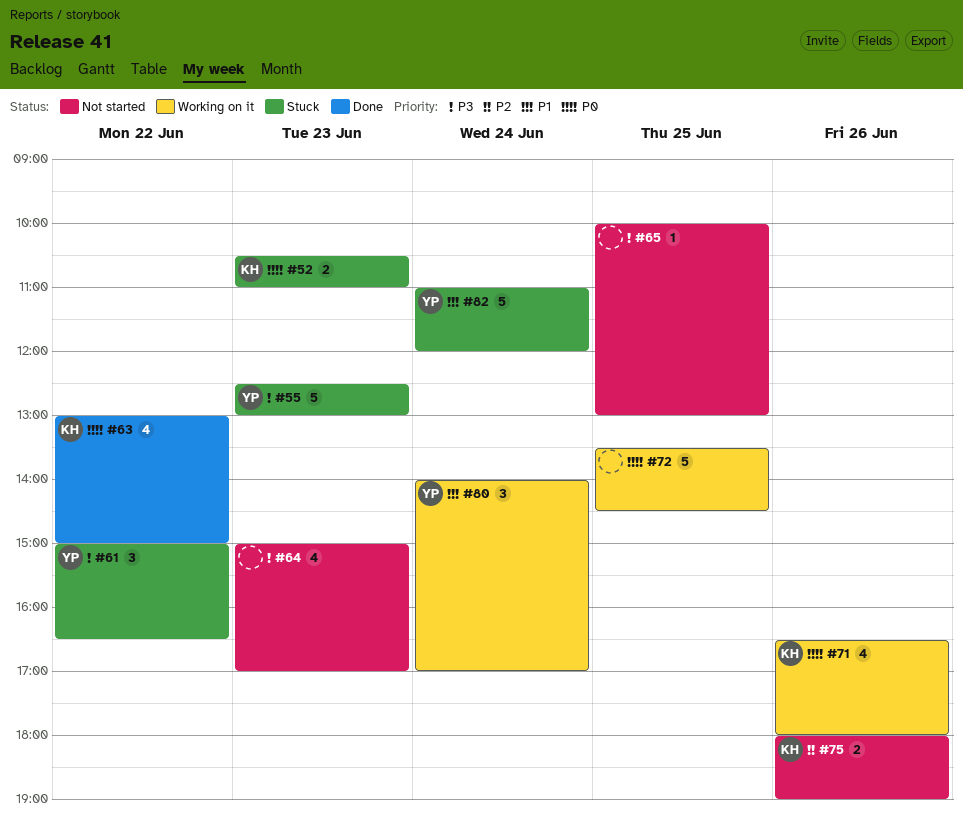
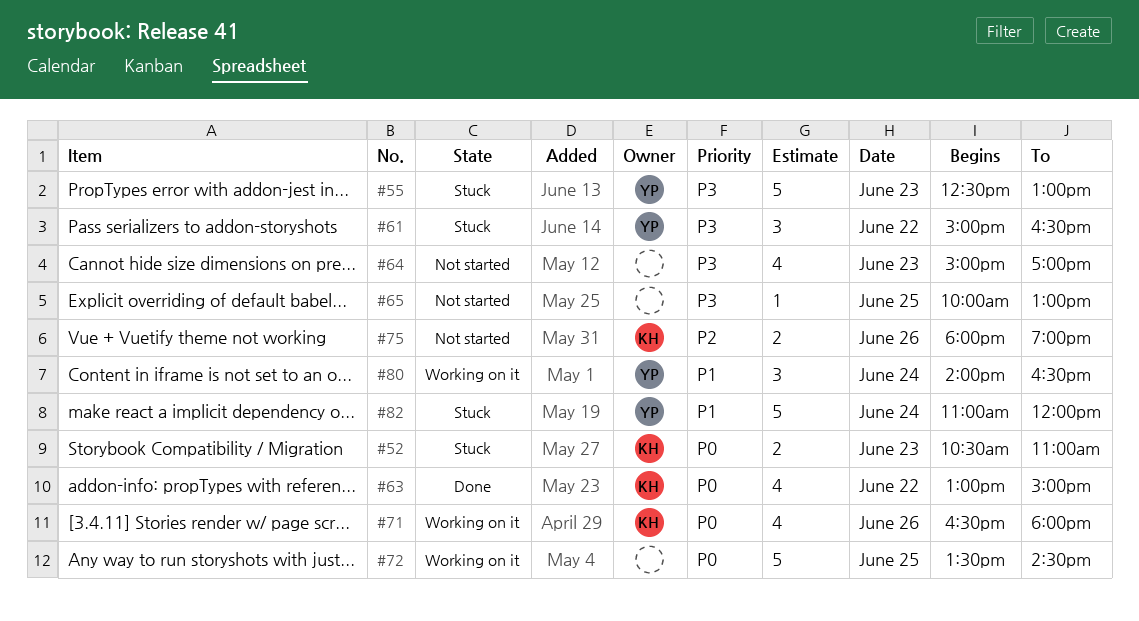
#80, ends: 17:00 -> 16:30

